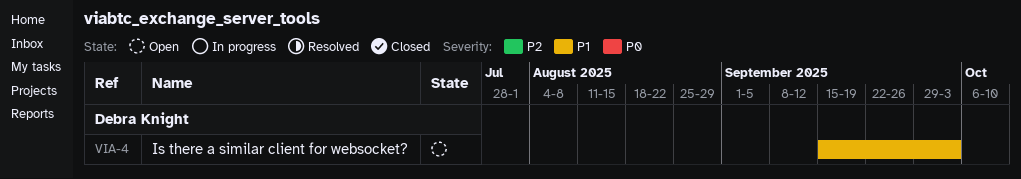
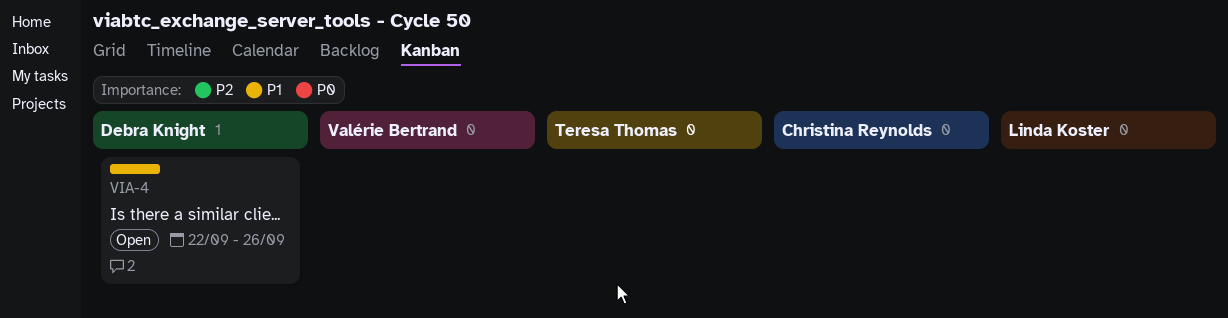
VIA-4, start: Sep 15 -> Sep 22
VIA-4, due: Oct 3 -> Sep 26

